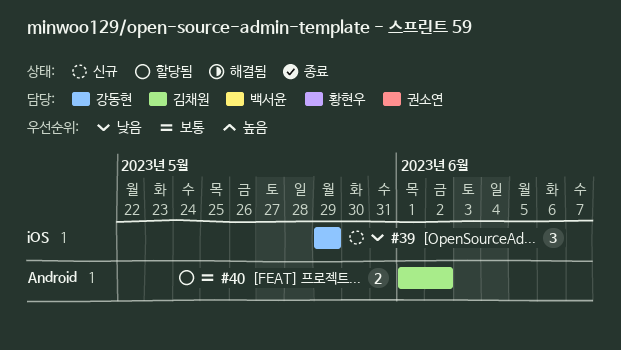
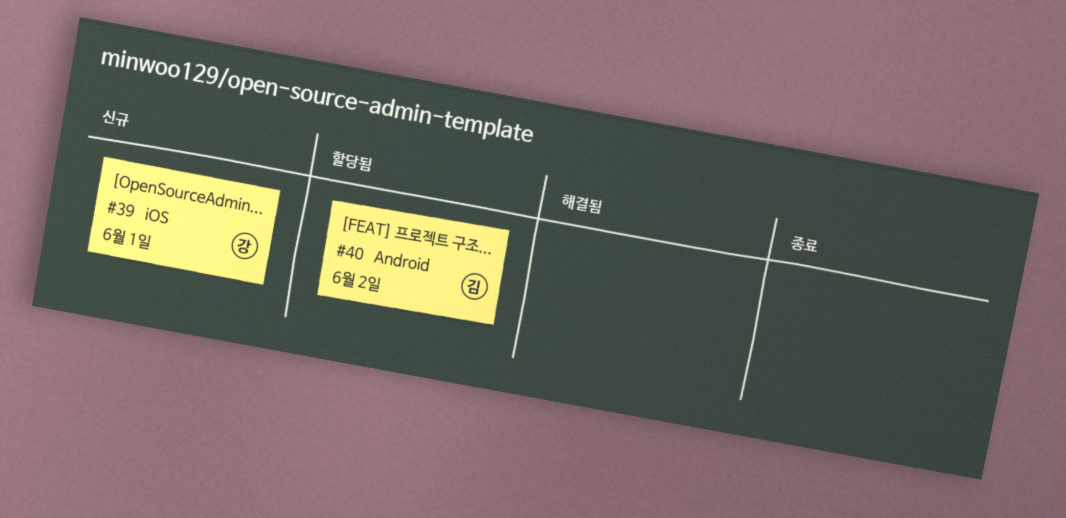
#39, due: May 29 -> Jun 1

